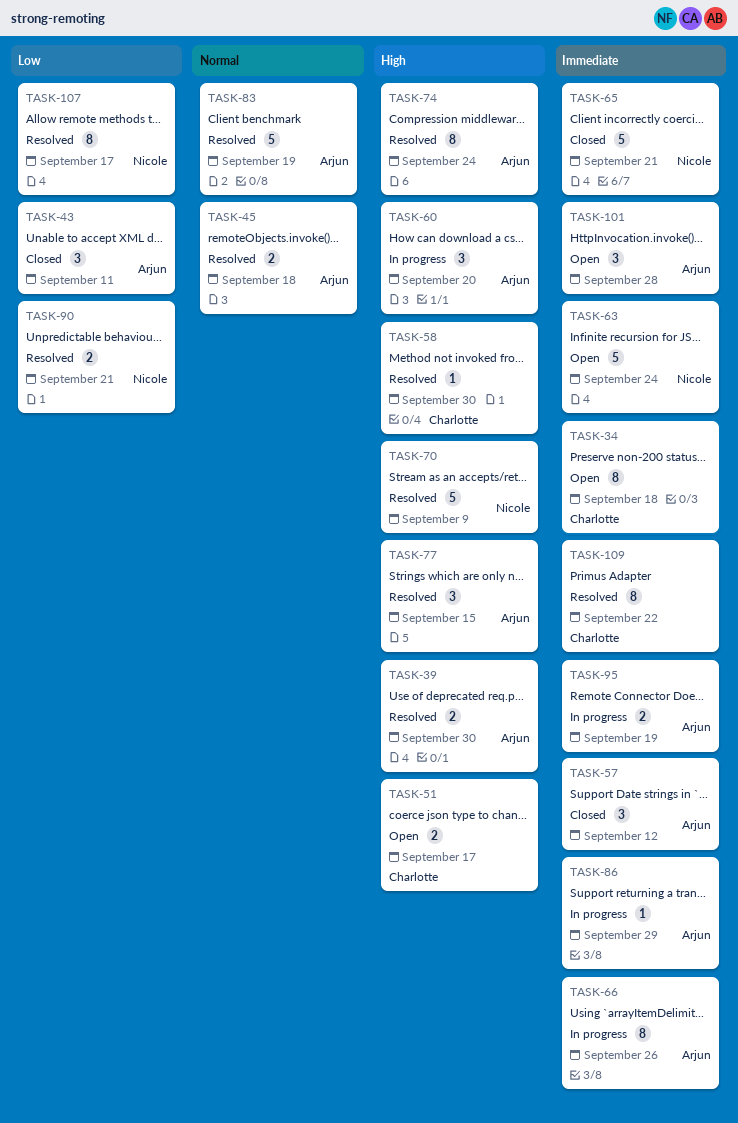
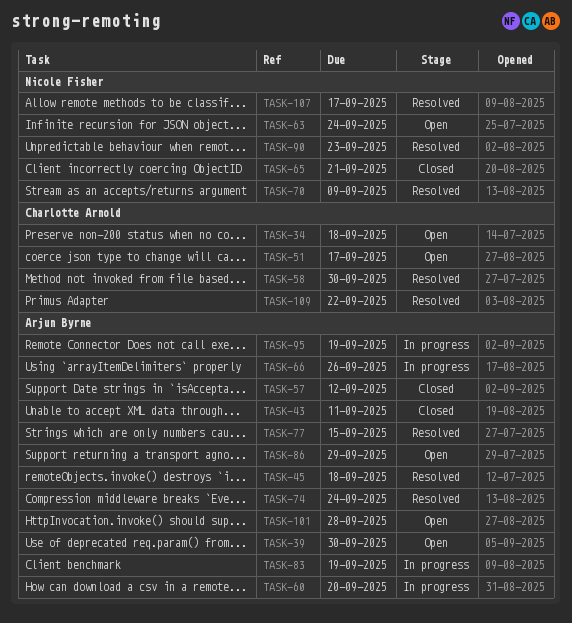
TASK-39, status: Resolved -> Open
TASK-83, status: Resolved -> In progress
TASK-86, status: In progress -> Open
TASK-90, due: Sep 21 -> Sep 23

